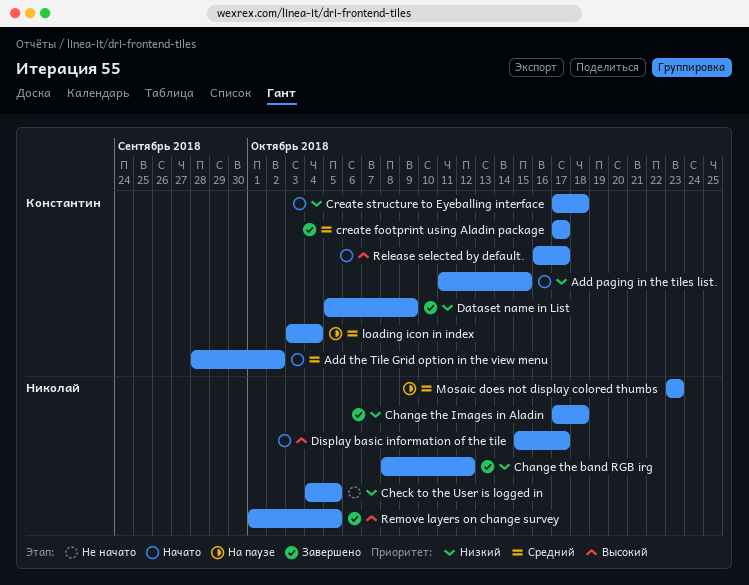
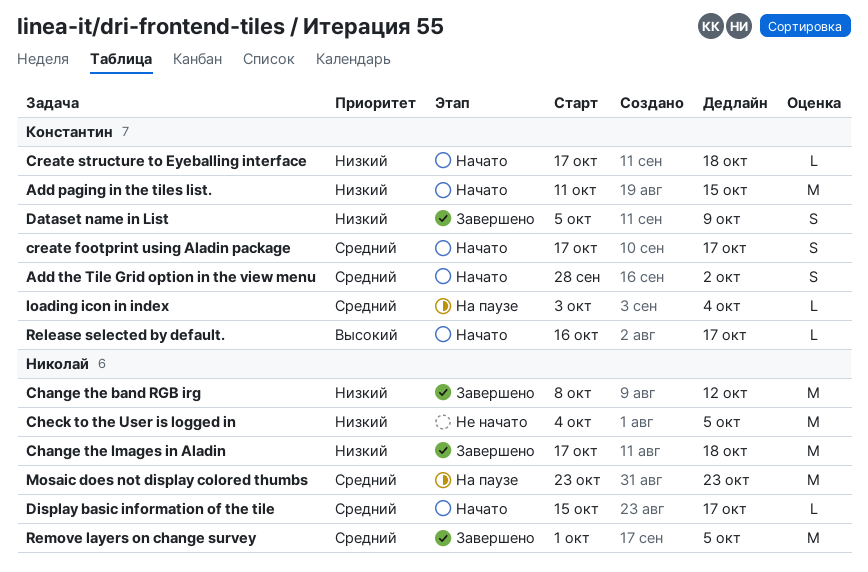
create footprint using Aladin package, status: Завершено -> Начато
Display basic information of the tile, priority: Высокий -> Средний
Remove layers on change survey, priority: Высокий -> Средний

